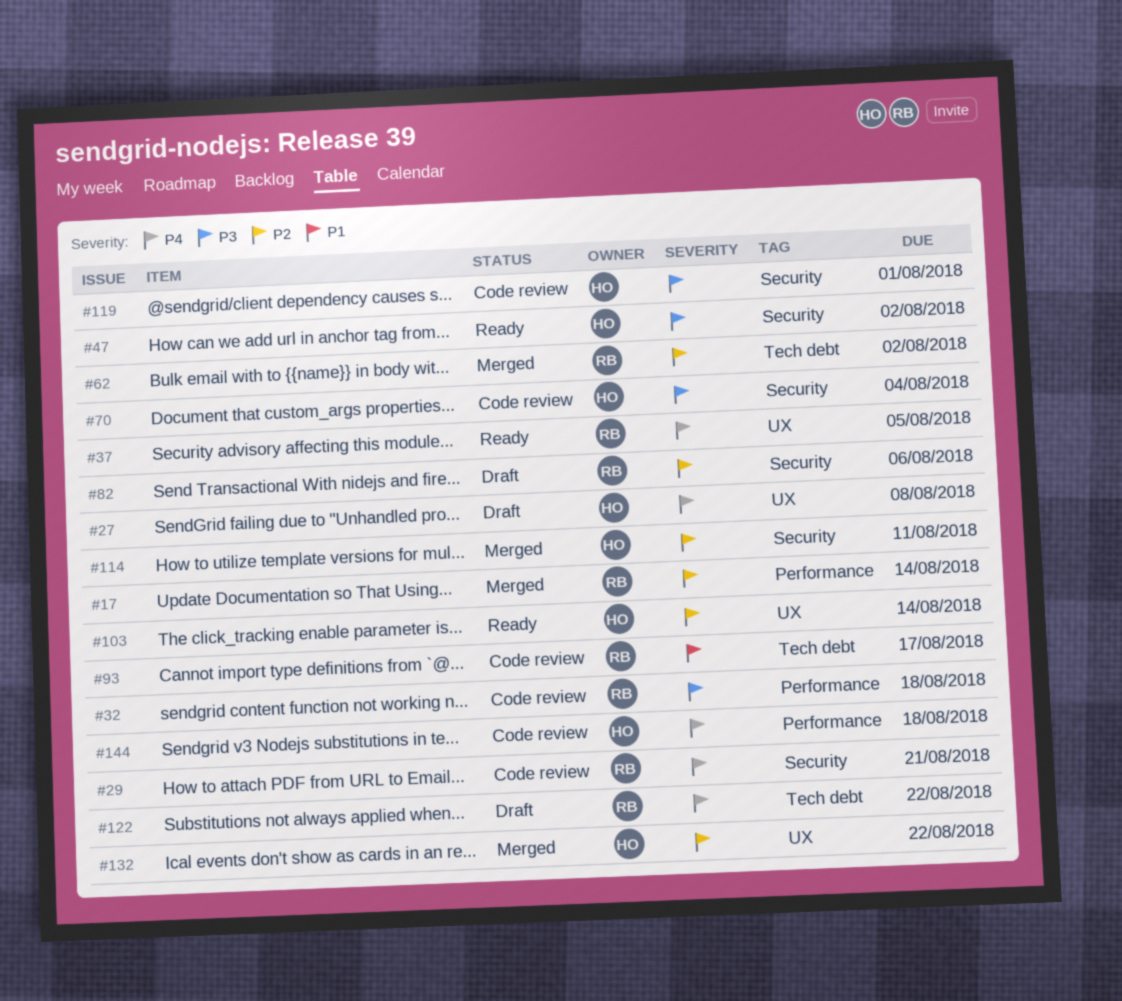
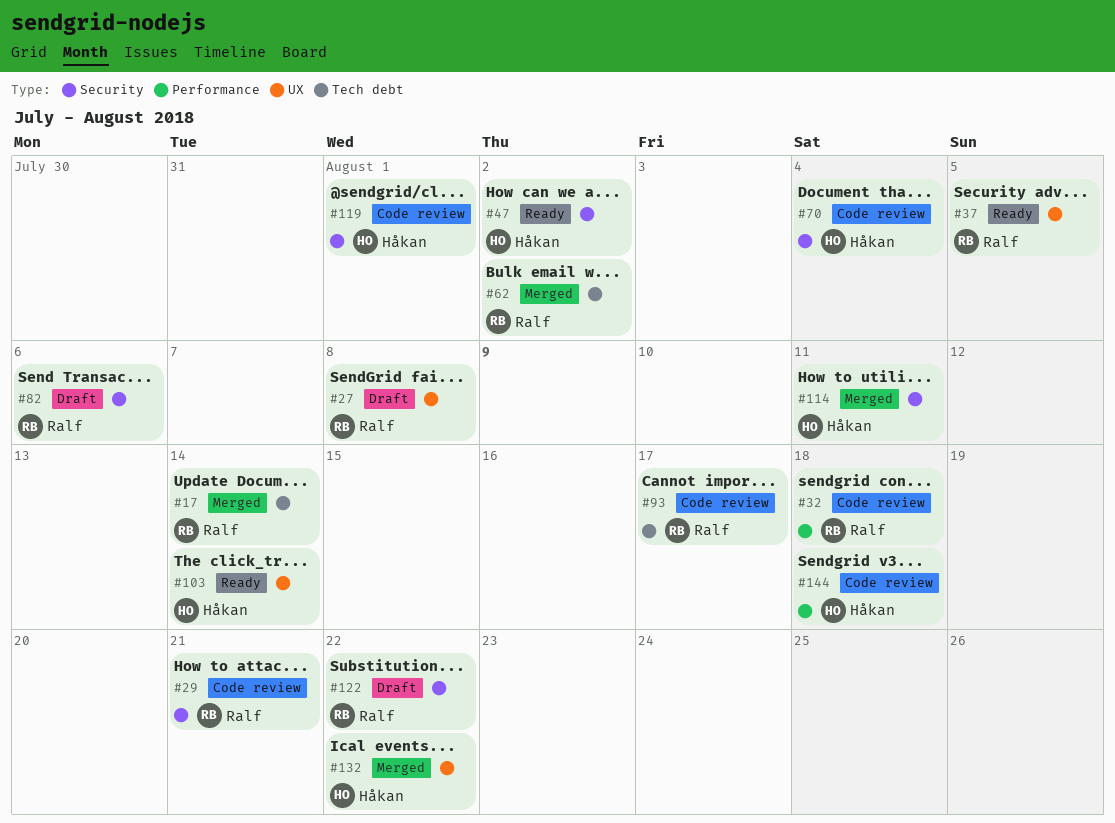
#17, label: Performance -> Tech debt
#27, owner: Håkan -> Ralf
#122, label: Tech debt -> Security

